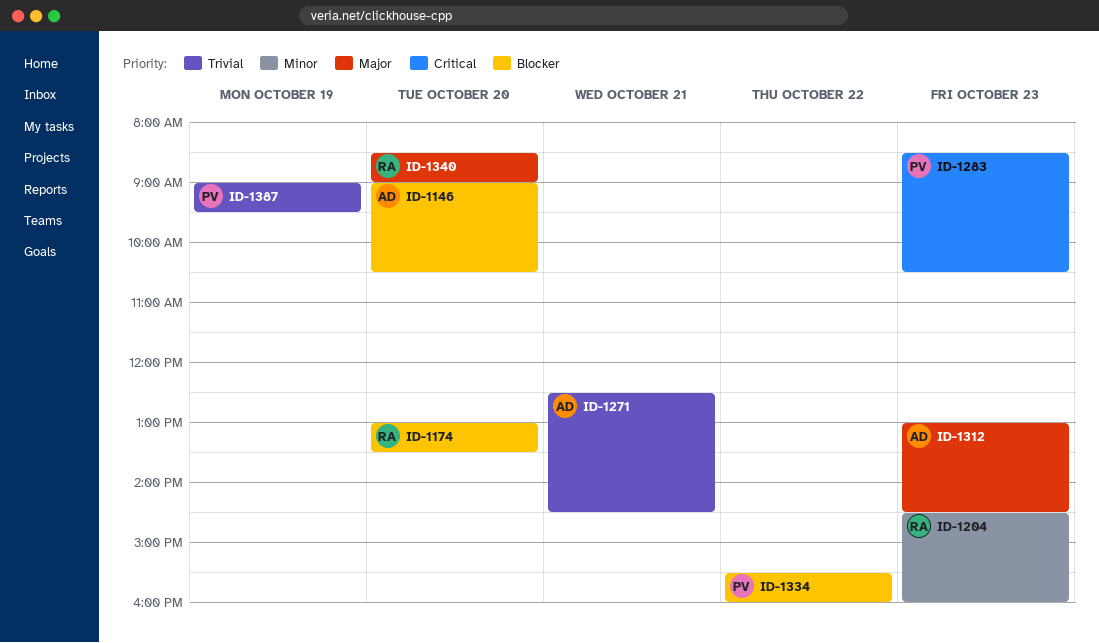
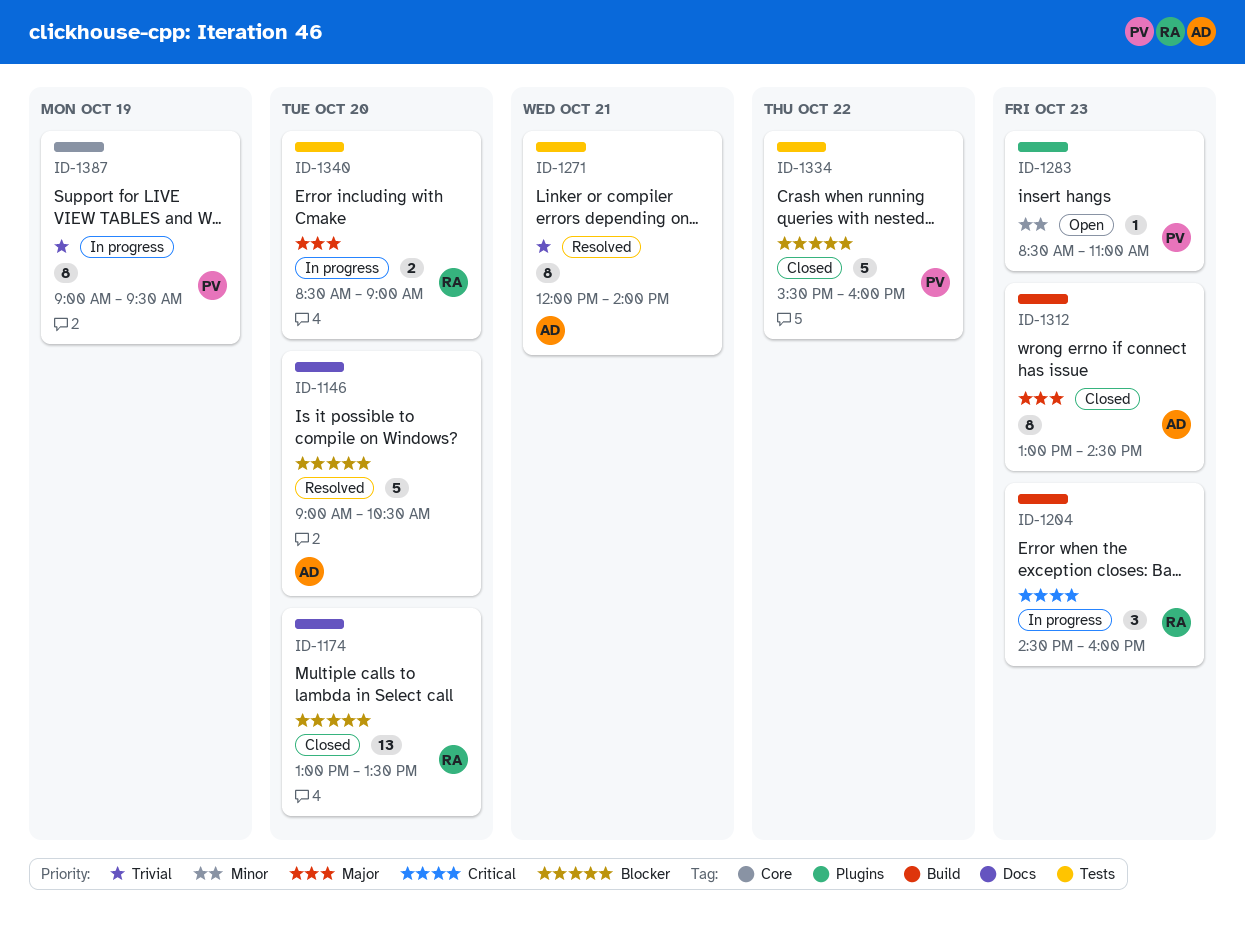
ID-1204, priority: Minor -> Critical
ID-1271, begins: 12:30 -> 12:00
ID-1271, ends: 14:30 -> 14:00
ID-1283, priority: Critical -> Minor
ID-1283, ends: 10:30 -> 11:00

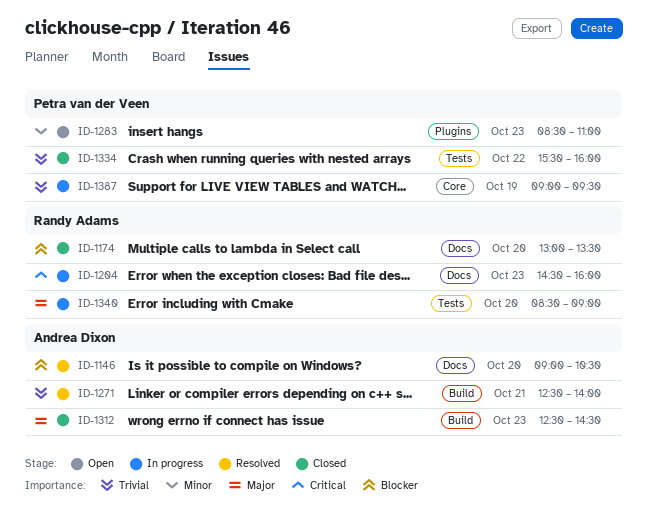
ID-1204, label: Build -> Docs
ID-1271, label: Tests -> Build
ID-1271, begins: 12:00 -> 12:30
ID-1312, begins: 13:00 -> 12:30
ID-1334, priority: Blocker -> Trivial

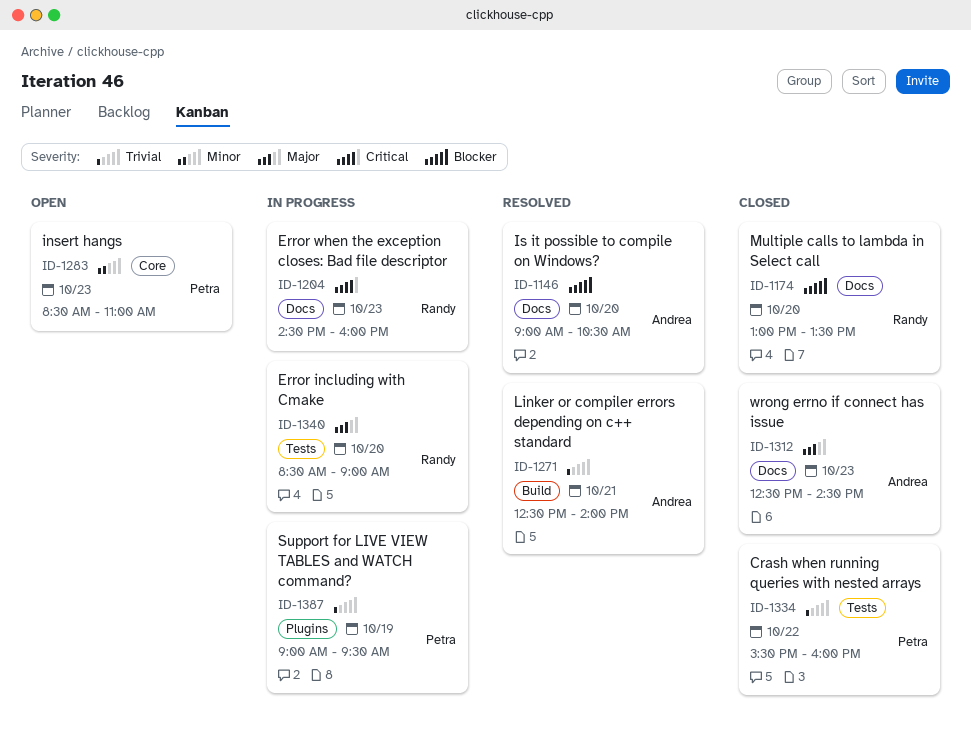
ID-1283, label: Plugins -> Core
ID-1312, label: Build -> Docs
ID-1387, label: Core -> Plugins

